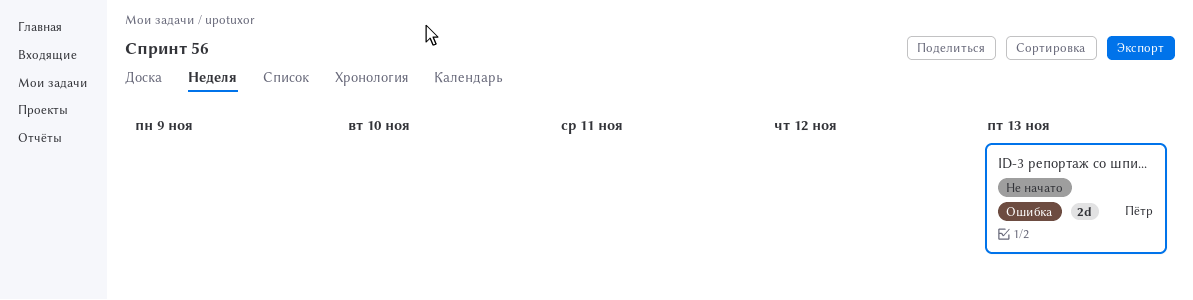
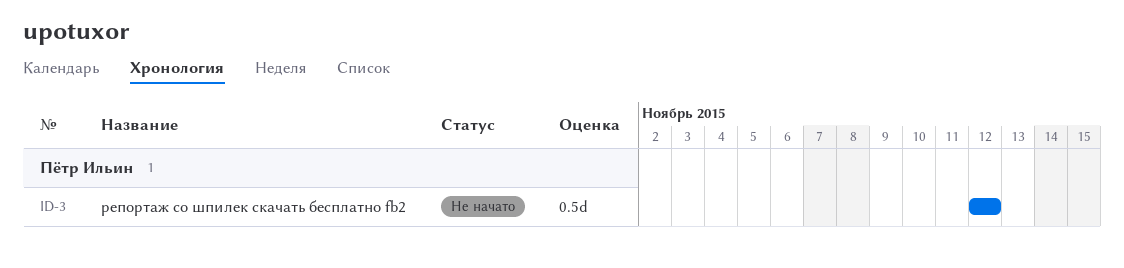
ID-3, estimate: 2d -> 0.5d
ID-3, due: Nov 13 -> Nov 12

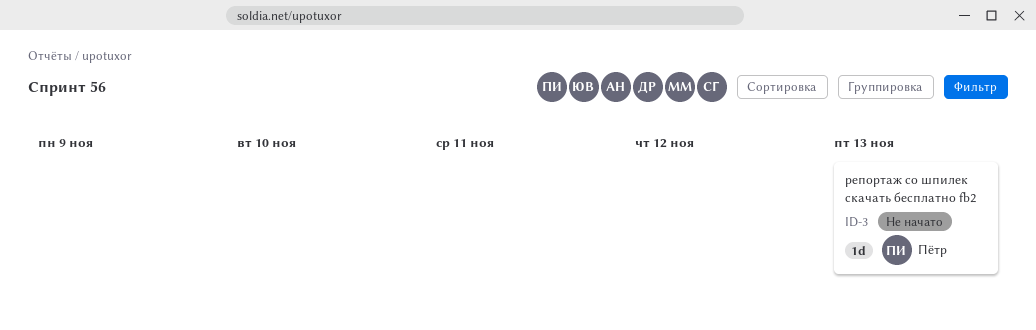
ID-3, estimate: 0.5d -> 1d
ID-3, due: Nov 12 -> Nov 13

